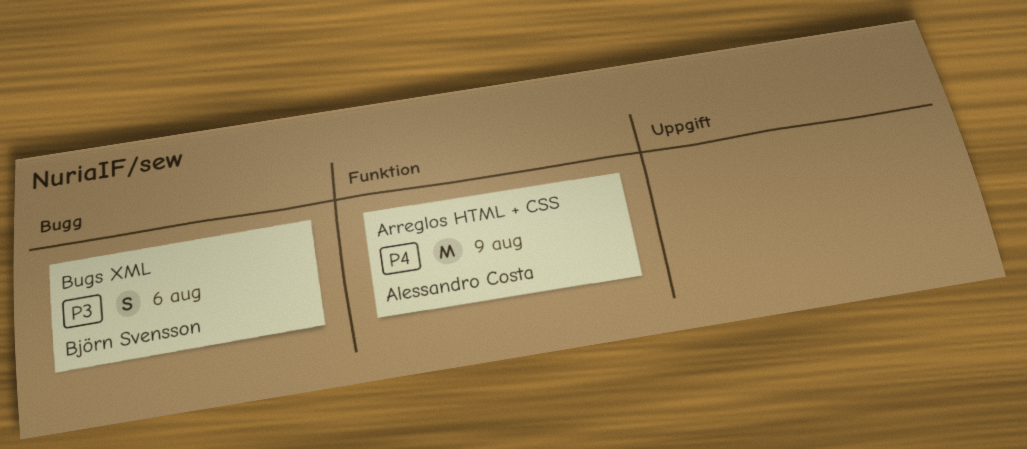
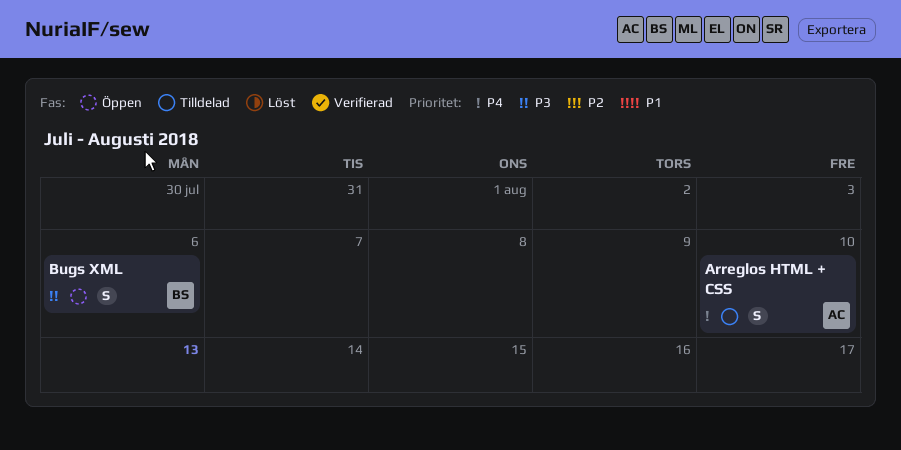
Arreglos HTML + CSS, estimate: M -> S
Arreglos HTML + CSS, due: Aug 9 -> Aug 10

